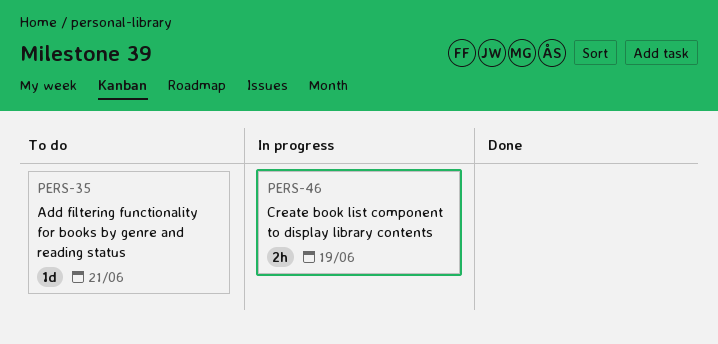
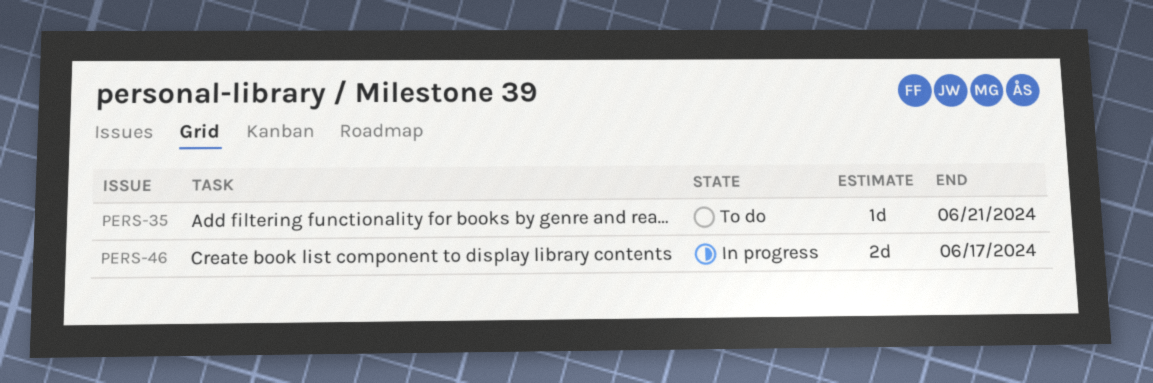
PERS-46, estimate: 2h -> 2d
PERS-46, due: Jun 19 -> Jun 17

